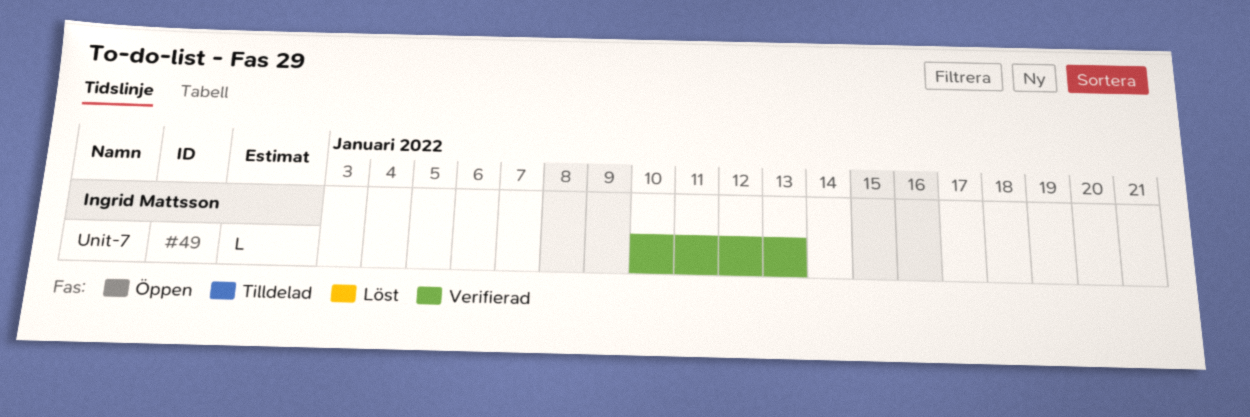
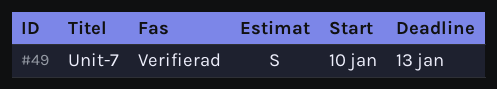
#49, estimate: L -> S

